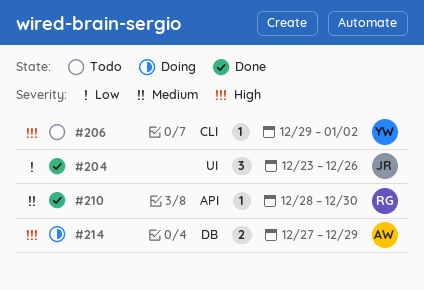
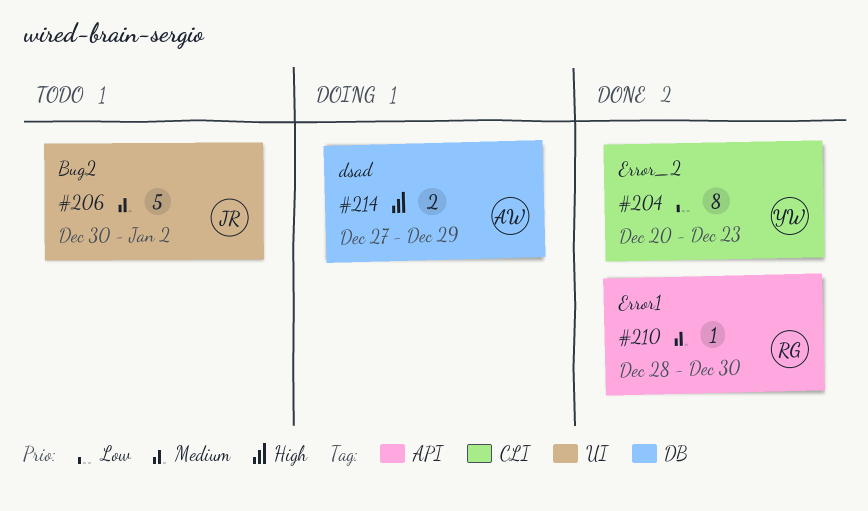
#204, owner: JR -> YW
#204, label: UI -> CLI
#204, estimate: 3 -> 8
#204, start: Dec 23 -> Dec 20
#204, due: Dec 26 -> Dec 23
#206, owner: YW -> JR
#206, priority: High -> Medium
#206, label: CLI -> UI
#206, estimate: 1 -> 5
#206, start: Dec 29 -> Dec 30

